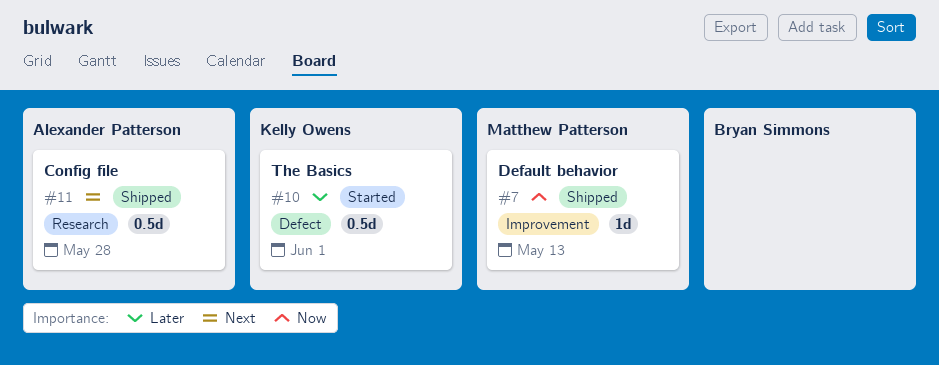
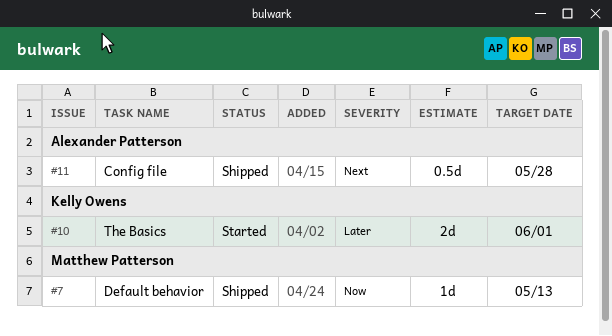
#10, estimate: 0.5d -> 2d

